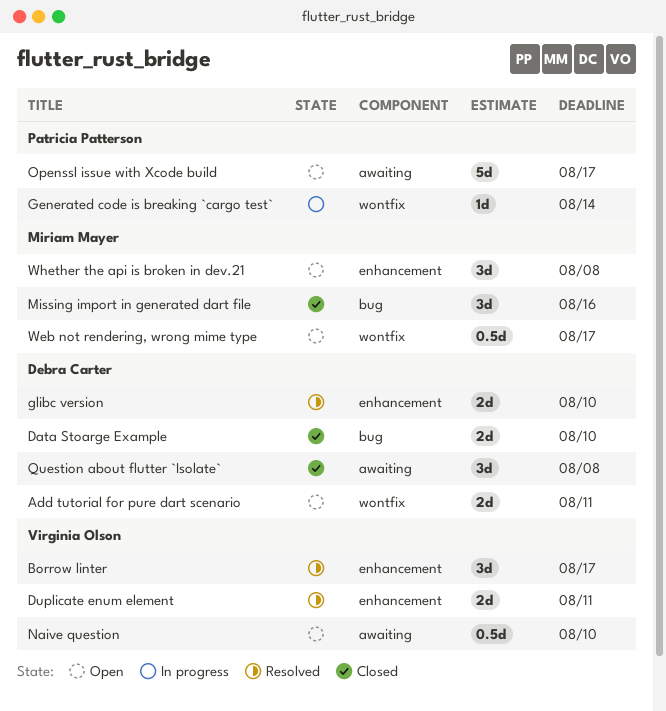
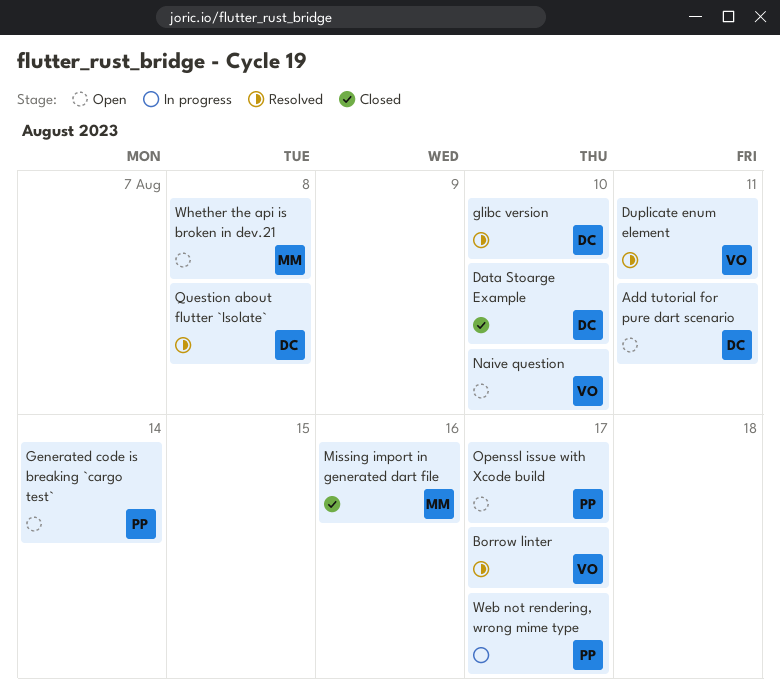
Generated code is breaking `cargo test`, status: In progress -> Open
Question about flutter `Isolate`, status: Closed -> Resolved
Web not rendering, wrong mime type, status: Open -> In progress
Web not rendering, wrong mime type, owner: Miriam Mayer -> Patricia Patterson

